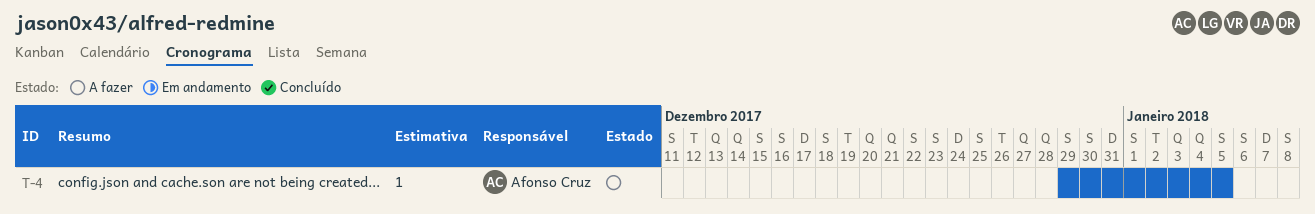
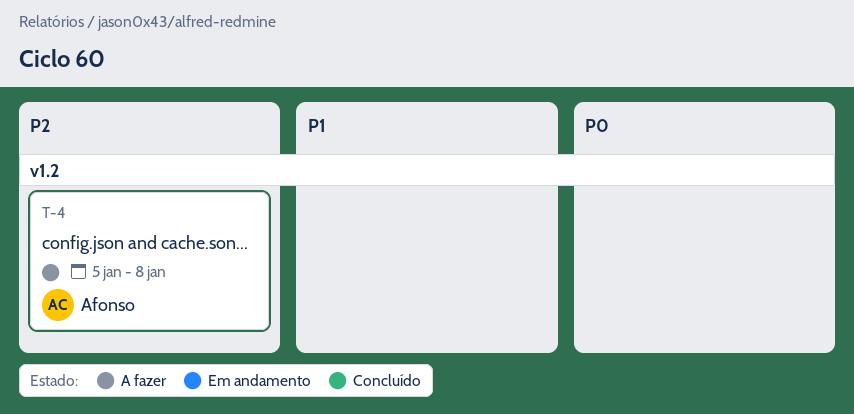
T-4, start: Dec 29 -> Jan 5
T-4, due: Jan 5 -> Jan 8

